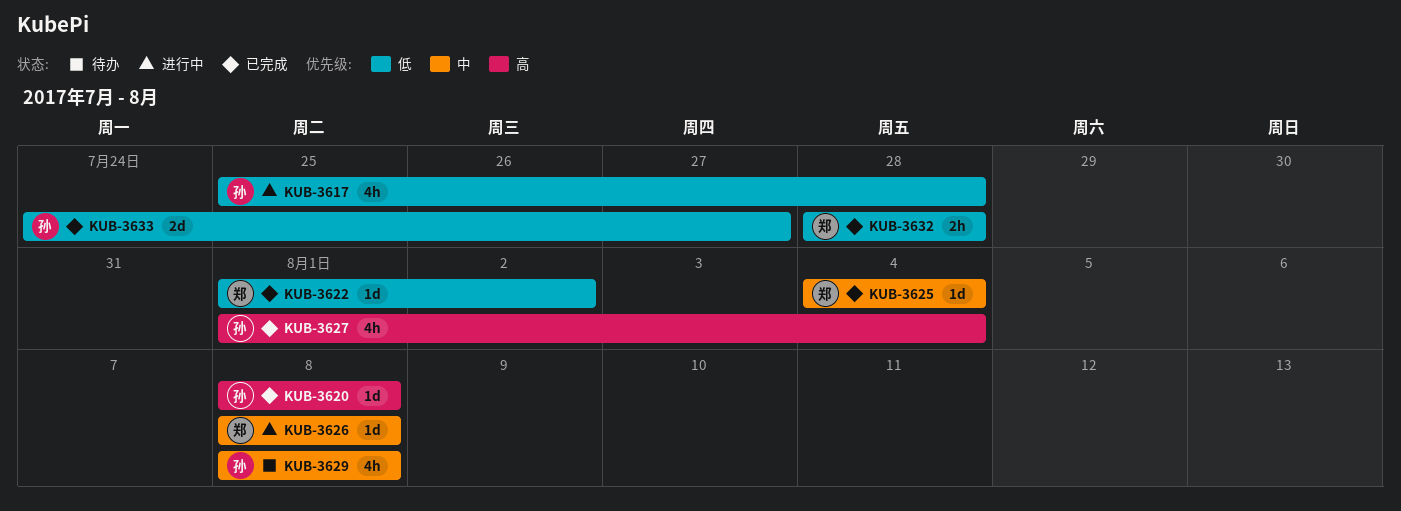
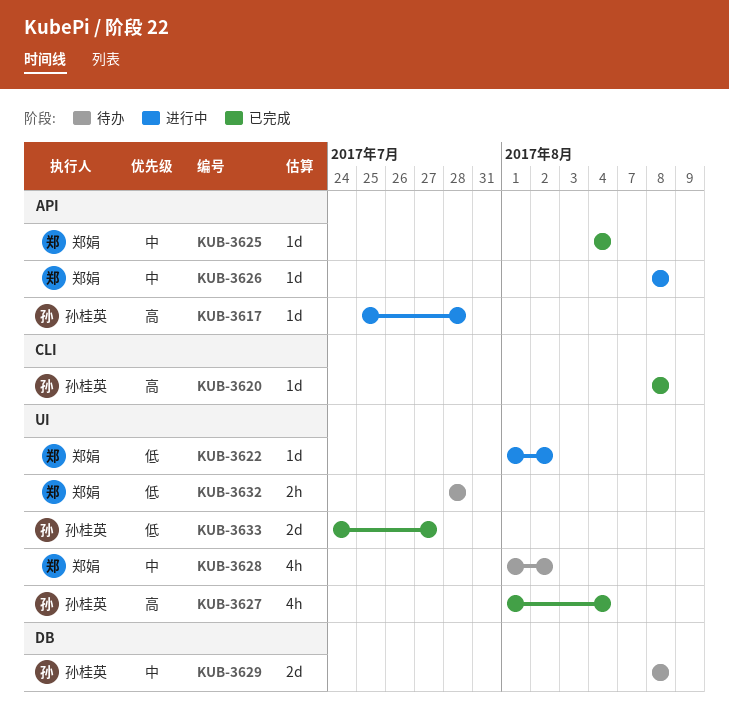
KUB-3617, priority: 低 -> 高
KUB-3617, estimate: 4h -> 1d
KUB-3622, status: 已完成 -> 进行中
KUB-3628: none -> present
KUB-3629, estimate: 4h -> 2d
KUB-3632, status: 已完成 -> 待办

